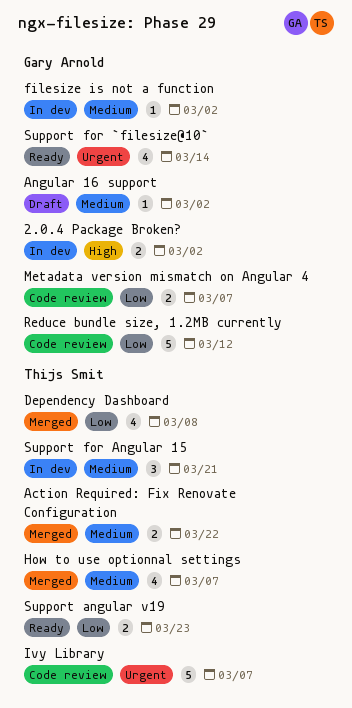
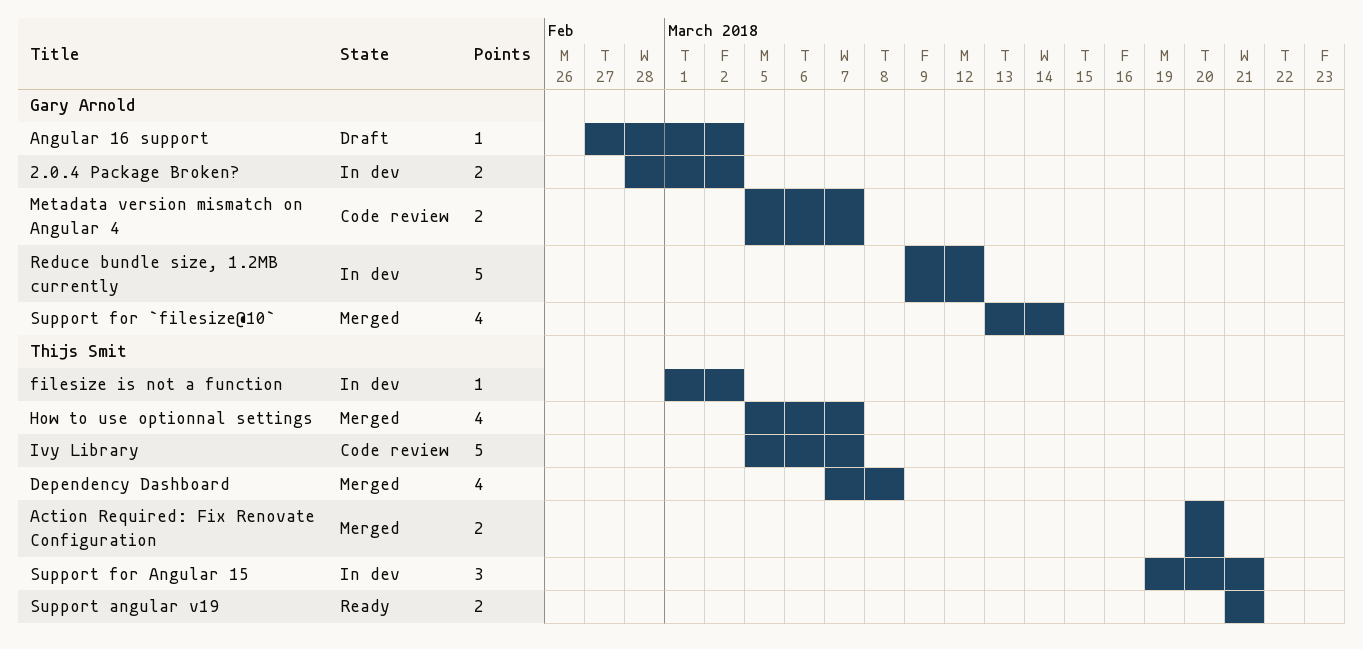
Action Required: Fix Renovate Configuration, due: Mar 22 -> Mar 20
filesize is not a function, owner: Gary Arnold -> Thijs Smit
Reduce bundle size, 1.2MB currently, status: Code review -> In dev
Support angular v19, due: Mar 23 -> Mar 21
Support for `filesize@10`, status: Ready -> Merged

